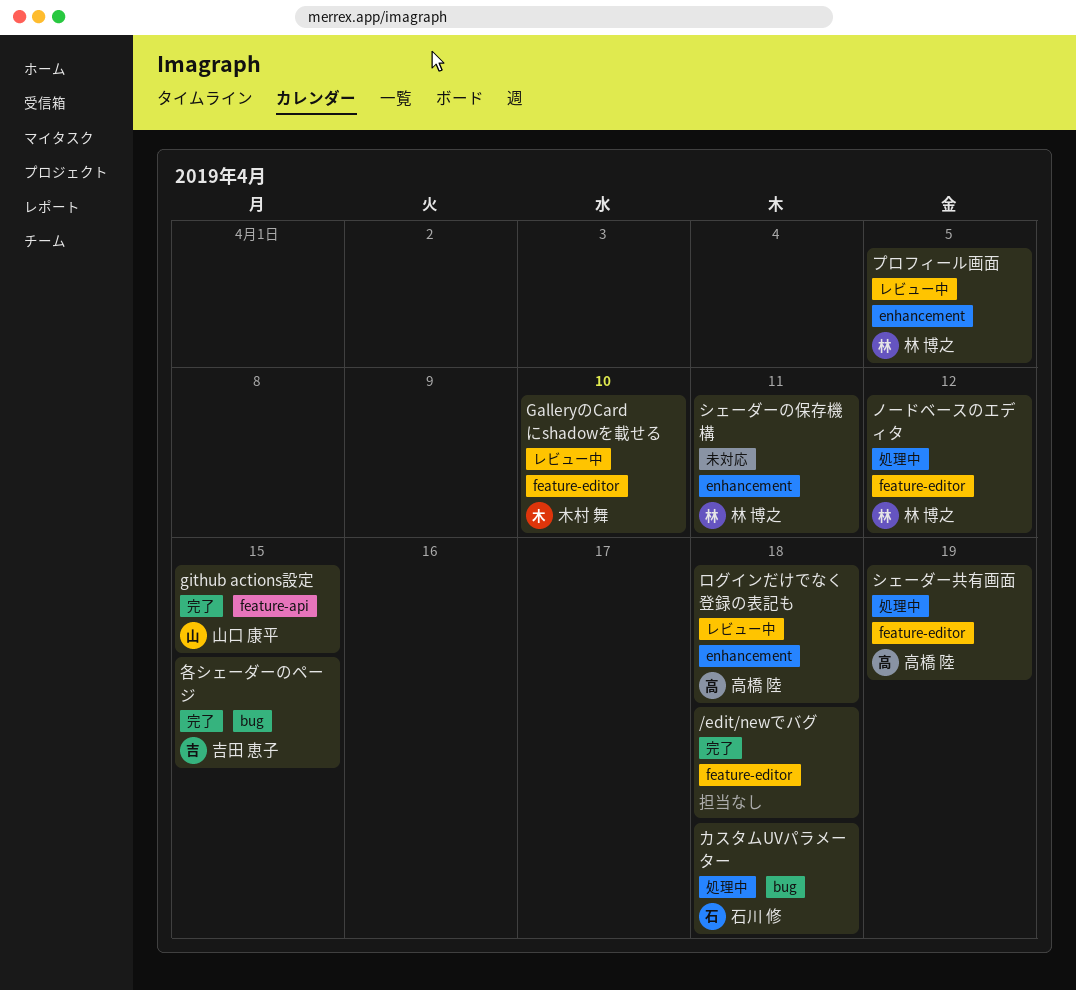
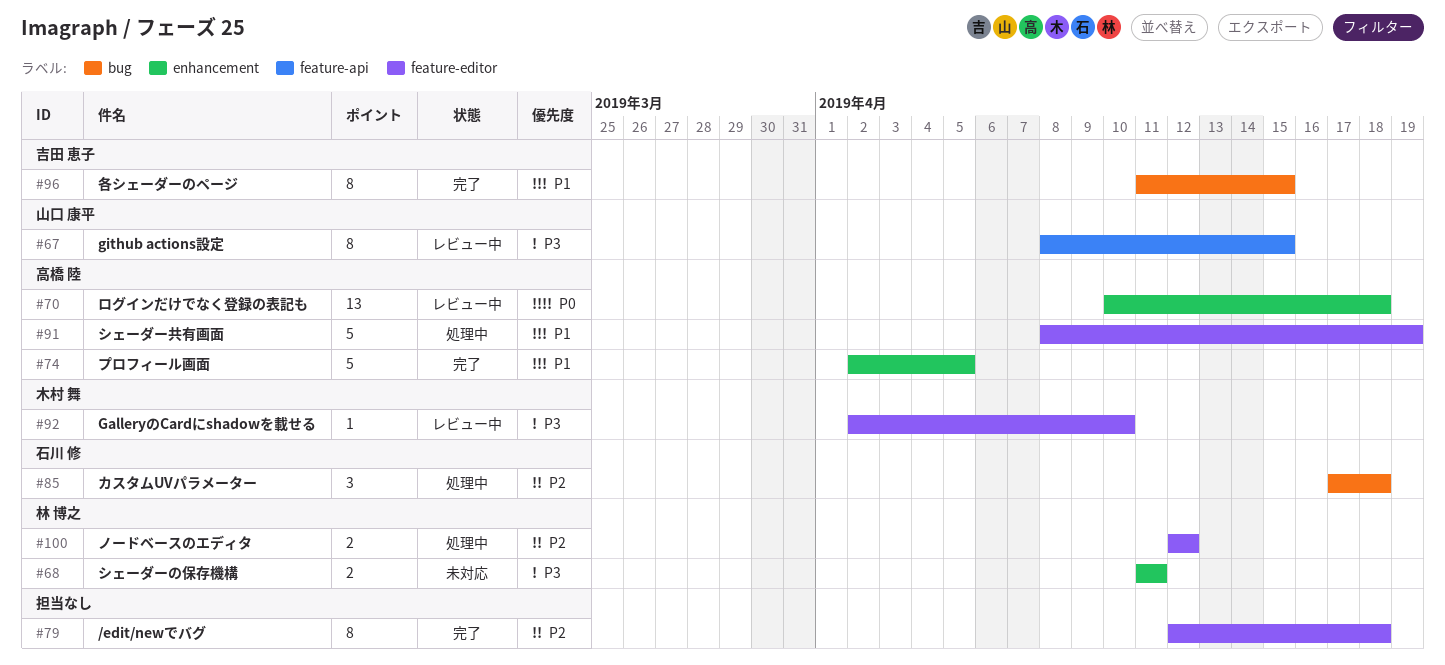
github actions設定, status: 完了 -> レビュー中
プロフィール画面, status: レビュー中 -> 完了
プロフィール画面, owner: 林 博之 -> 高橋 陸

